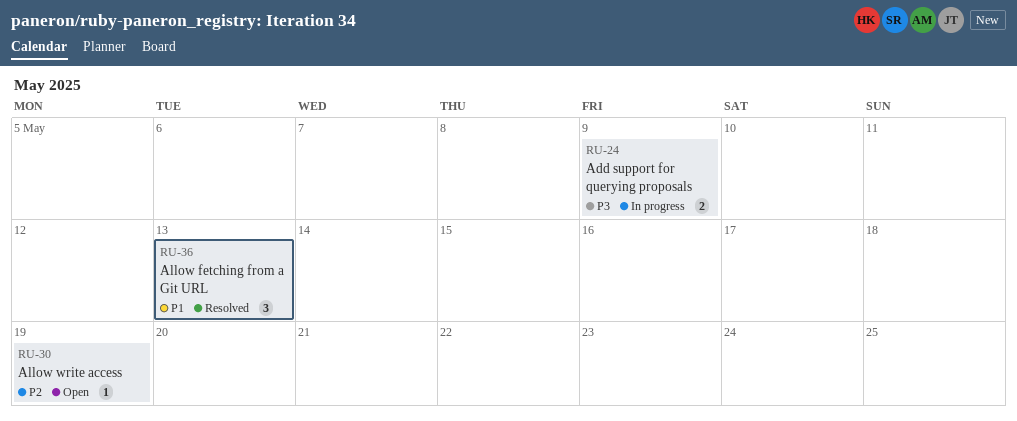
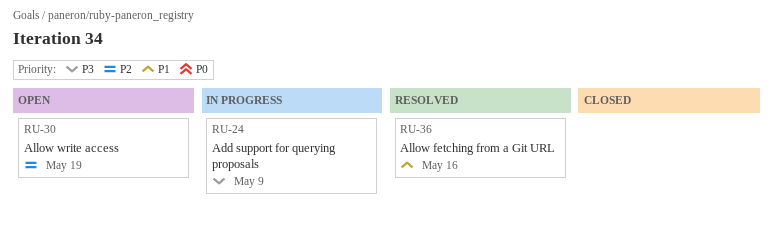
RU-36, due: May 13 -> May 16

